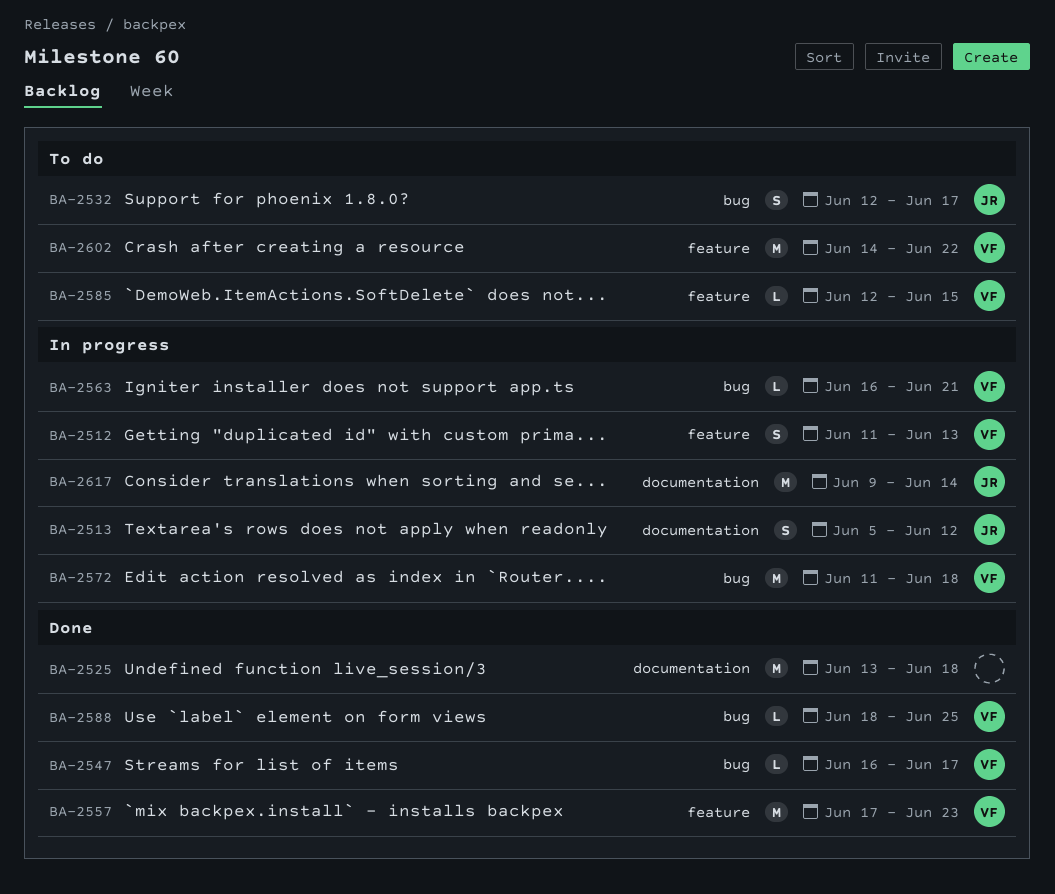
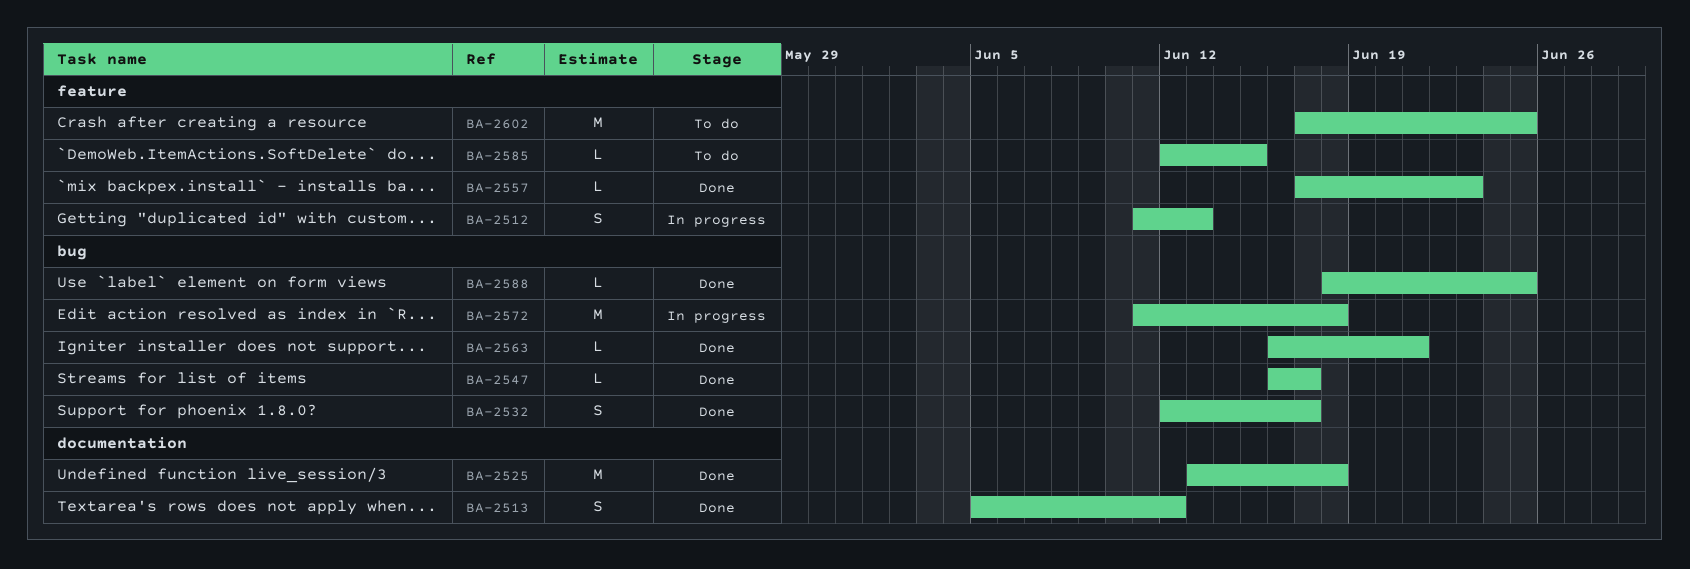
BA-2513, status: In progress -> Done
BA-2532, status: To do -> Done
BA-2557, estimate: M -> L
BA-2563, status: In progress -> Done
BA-2602, start: Jun 14 -> Jun 17
BA-2602, due: Jun 22 -> Jun 25
BA-2617: present -> none

